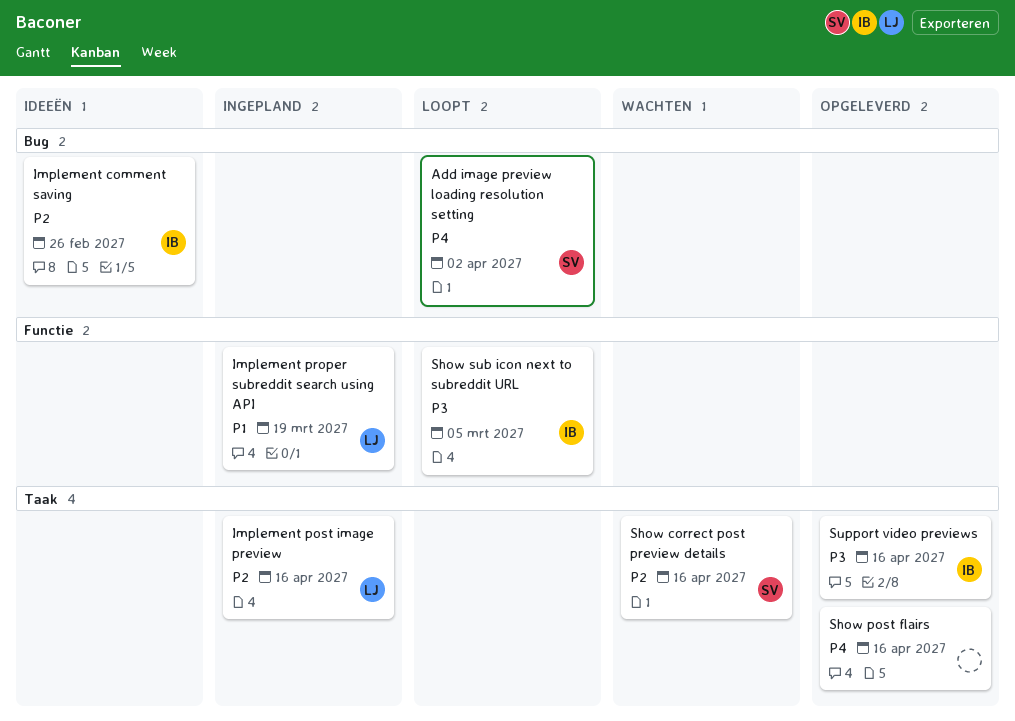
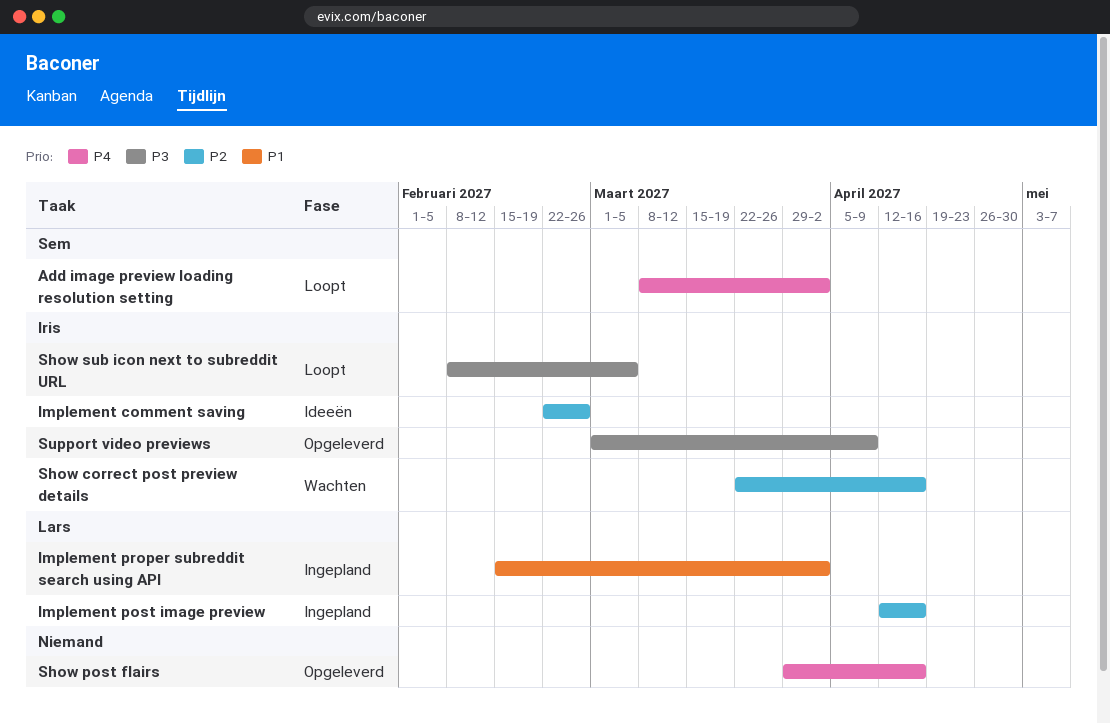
Implement proper subreddit search using API, due: Mar 19 -> Apr 2
Show correct post preview details, owner: Sem -> Iris
Support video previews, due: Apr 16 -> Apr 9

